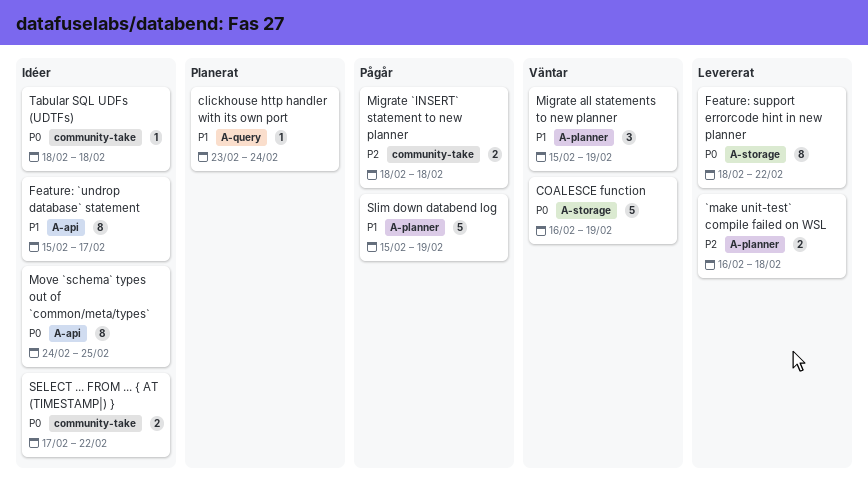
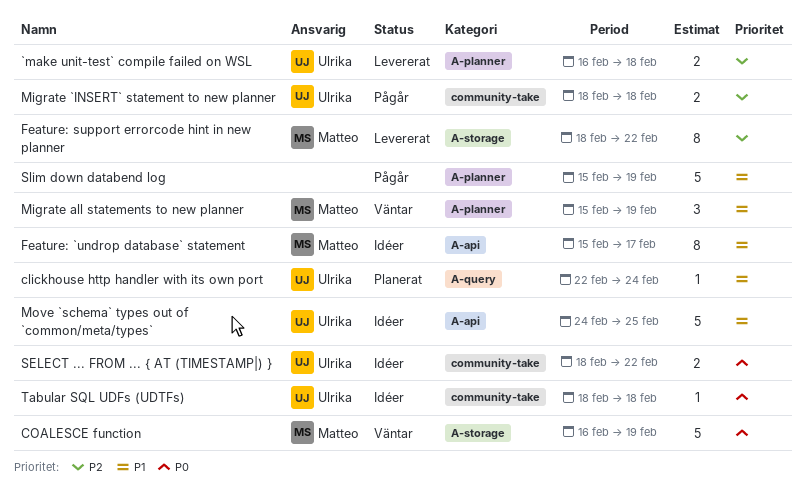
clickhouse http handler with its own port, start: Feb 23 -> Feb 22
Feature: support errorcode hint in new planner, priority: P0 -> P2
Move `schema` types out of `common/meta/types`, priority: P0 -> P1
Move `schema` types out of `common/meta/types`, estimate: 8 -> 5
SELECT ... FROM ... { AT (TIMESTAMP|) }, start: Feb 17 -> Feb 18

